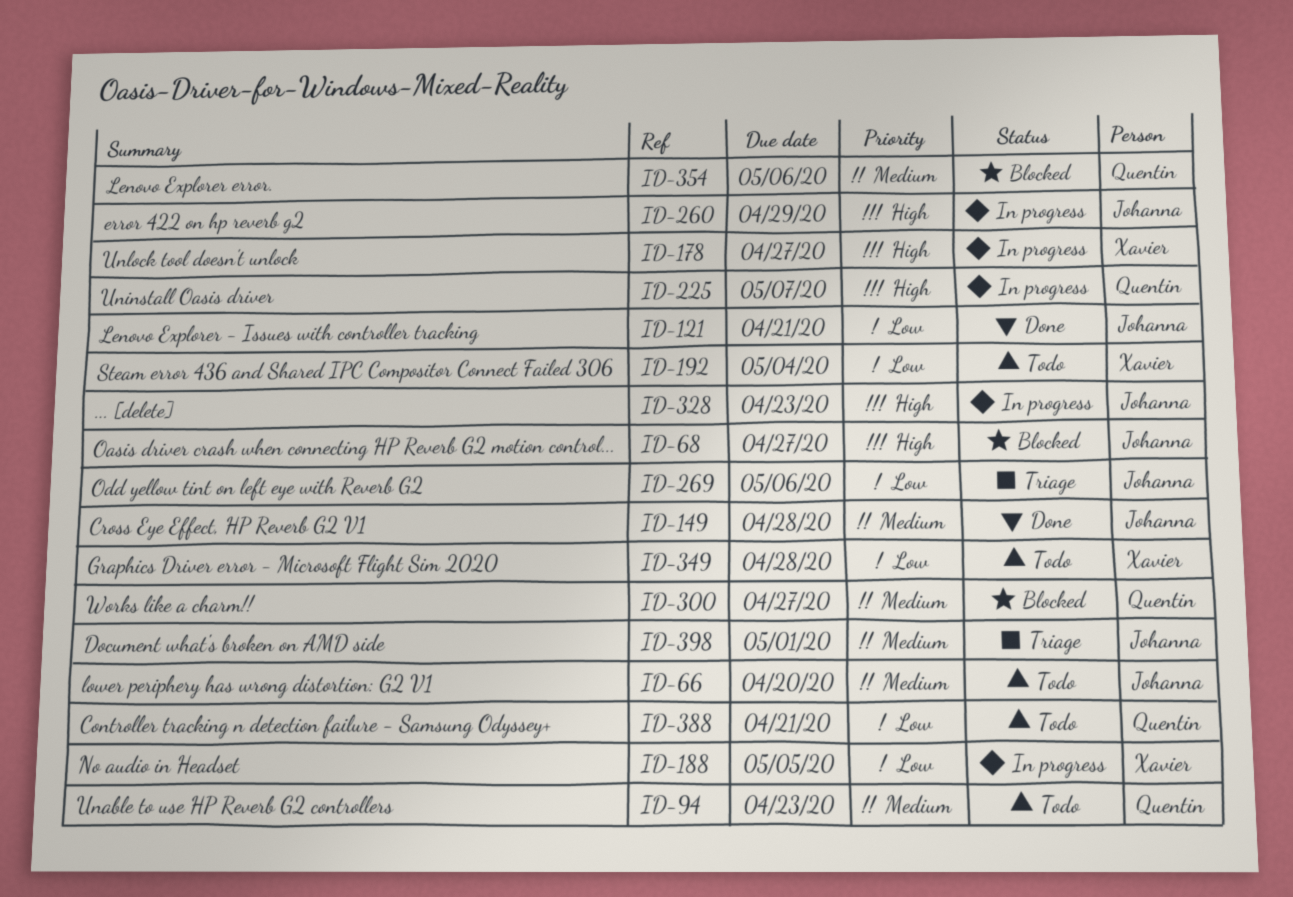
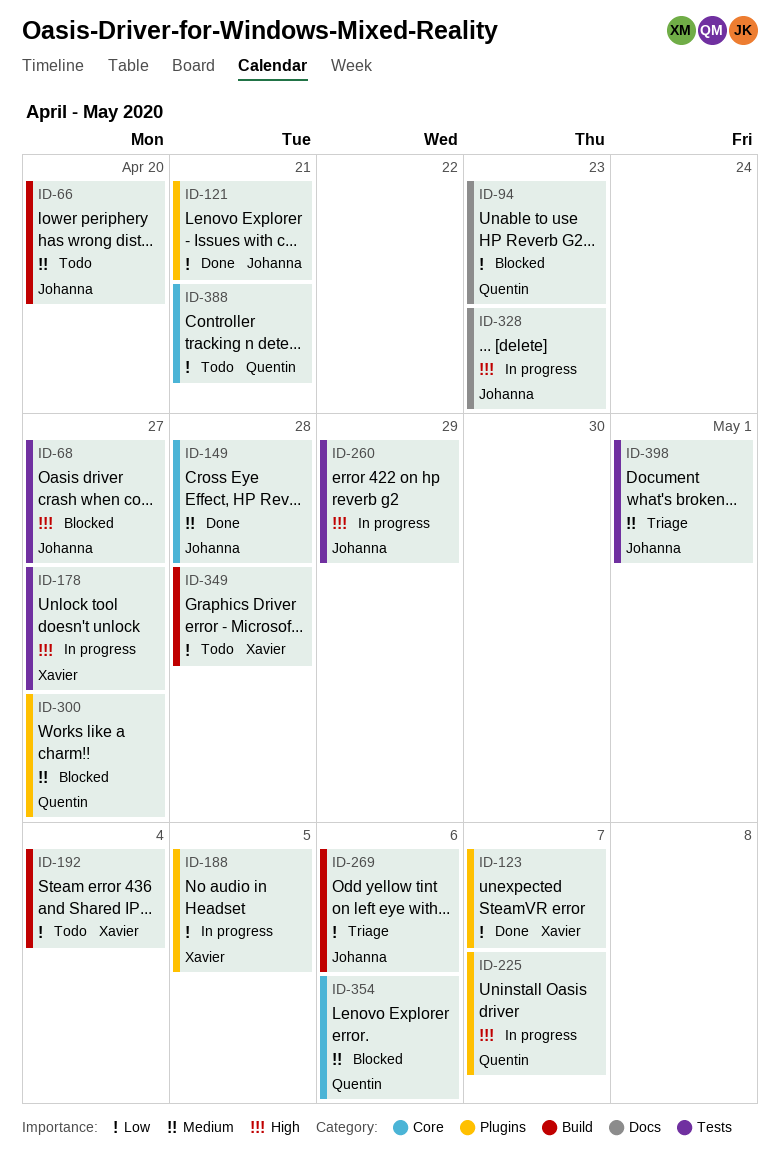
ID-94, status: Todo -> Blocked
ID-94, priority: Medium -> Low
ID-123: none -> present

